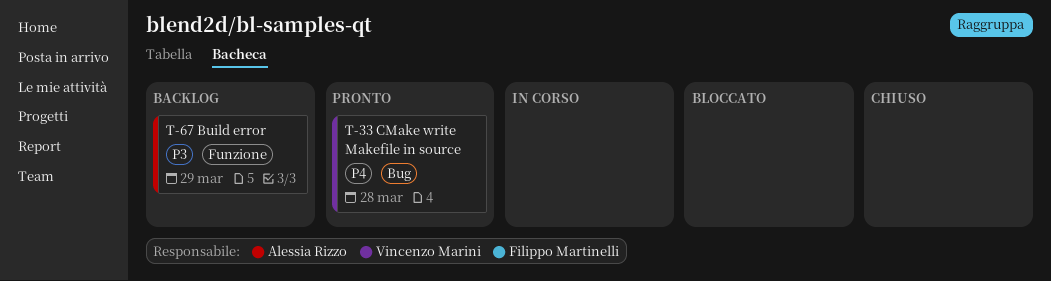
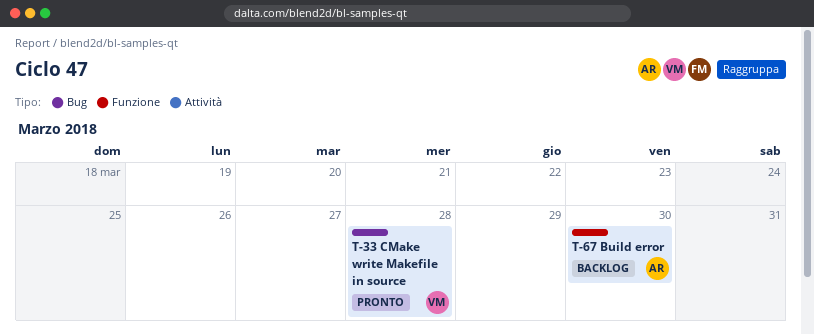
T-67, due: Mar 29 -> Mar 30

